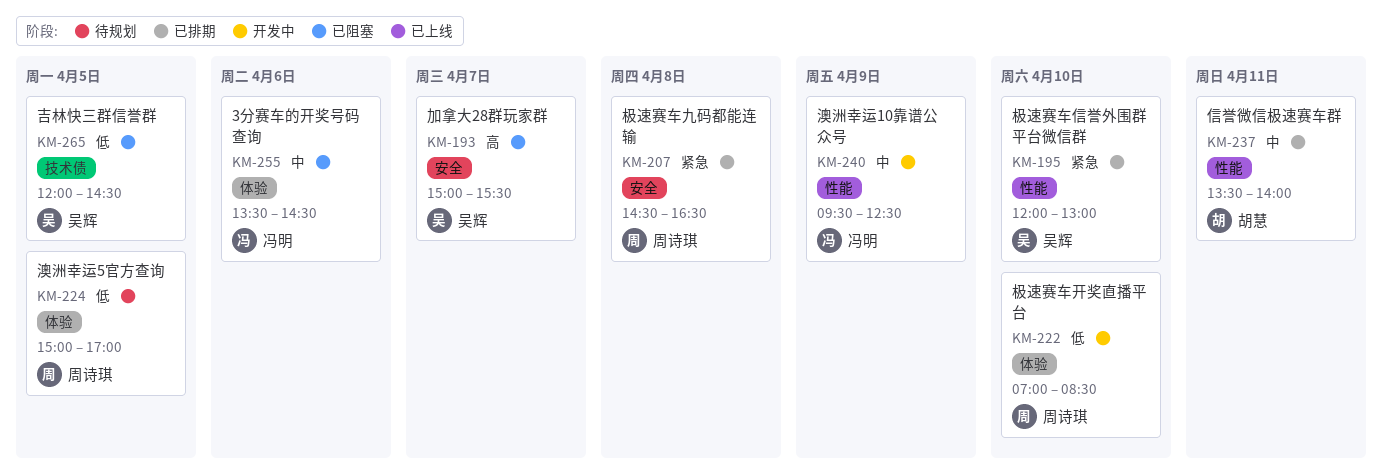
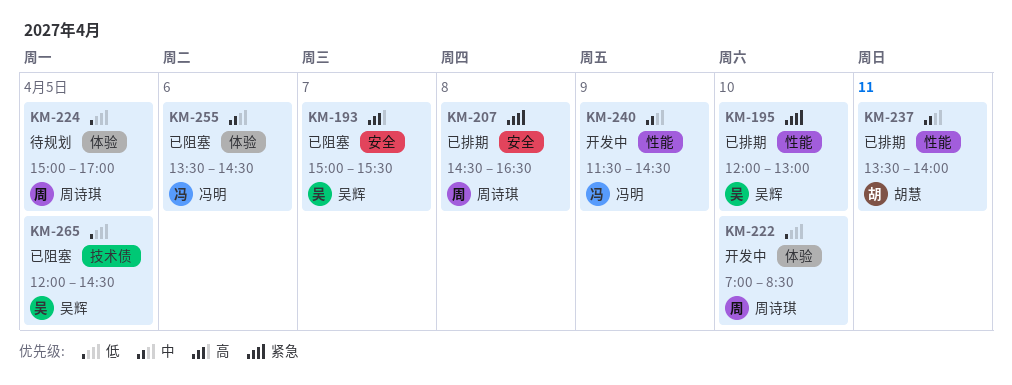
KM-240, begins: 09:30 -> 11:30
KM-240, ends: 12:30 -> 14:30

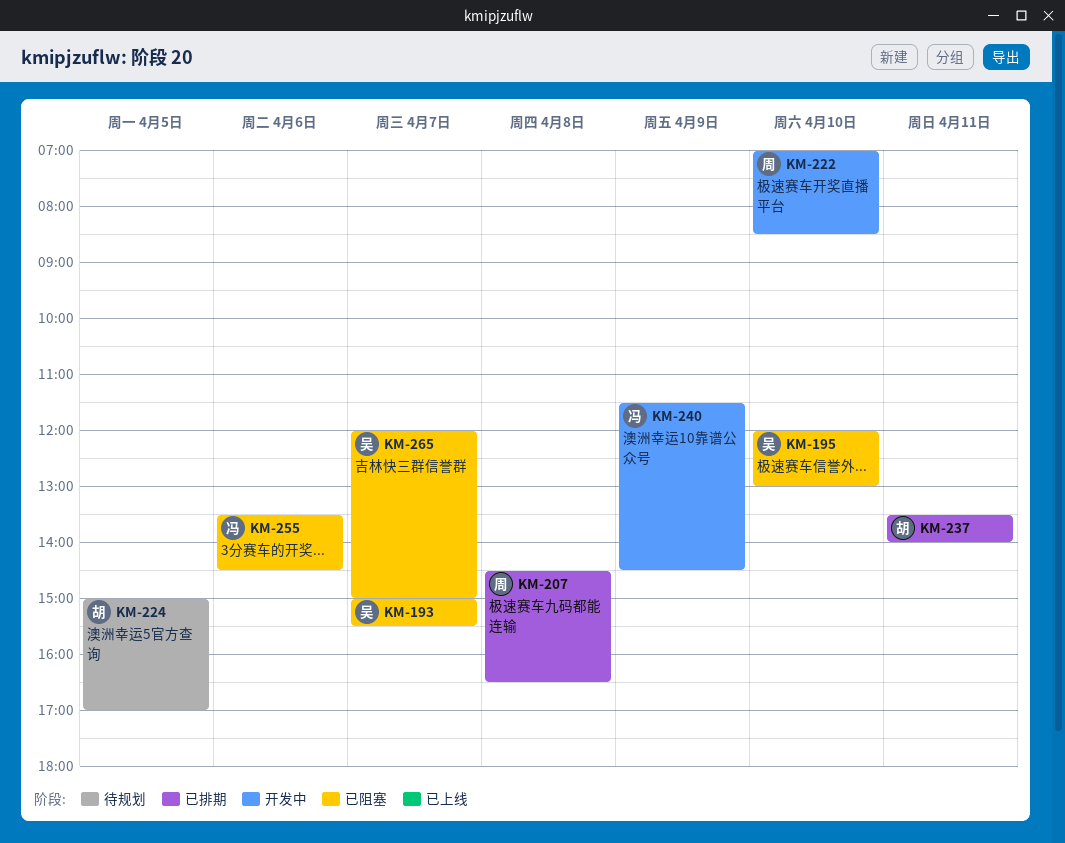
KM-195, status: 已排期 -> 已阻塞
KM-224, owner: 周诗琪 -> 胡慧
KM-265, day: Apr 5 -> Apr 7
KM-265, ends: 14:30 -> 15:00

